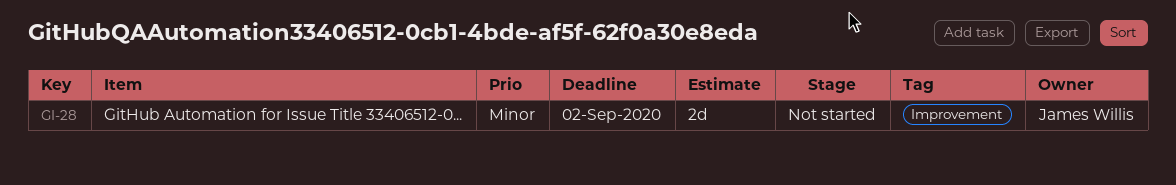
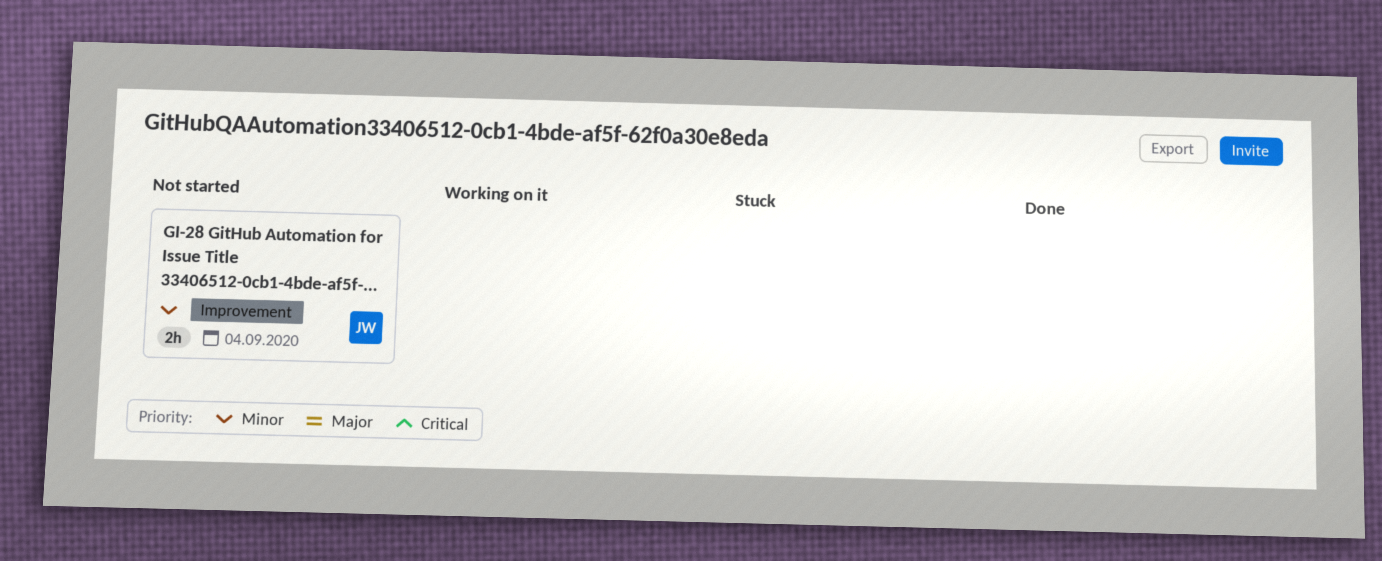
GI-28, estimate: 2d -> 2h
GI-28, due: Sep 2 -> Sep 4

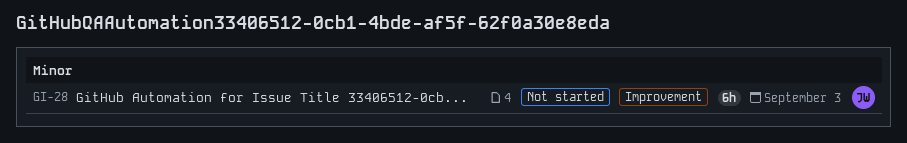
GI-28, estimate: 2h -> 6h
GI-28, due: Sep 4 -> Sep 3

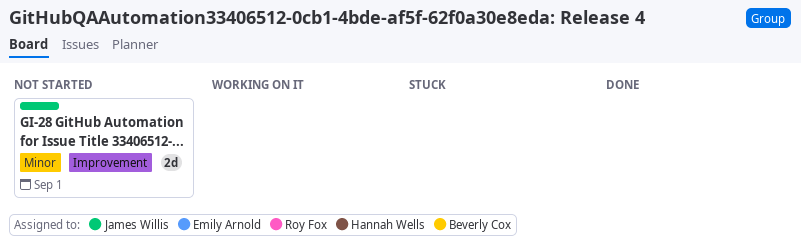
GI-28, estimate: 6h -> 2d
GI-28, due: Sep 3 -> Sep 1

